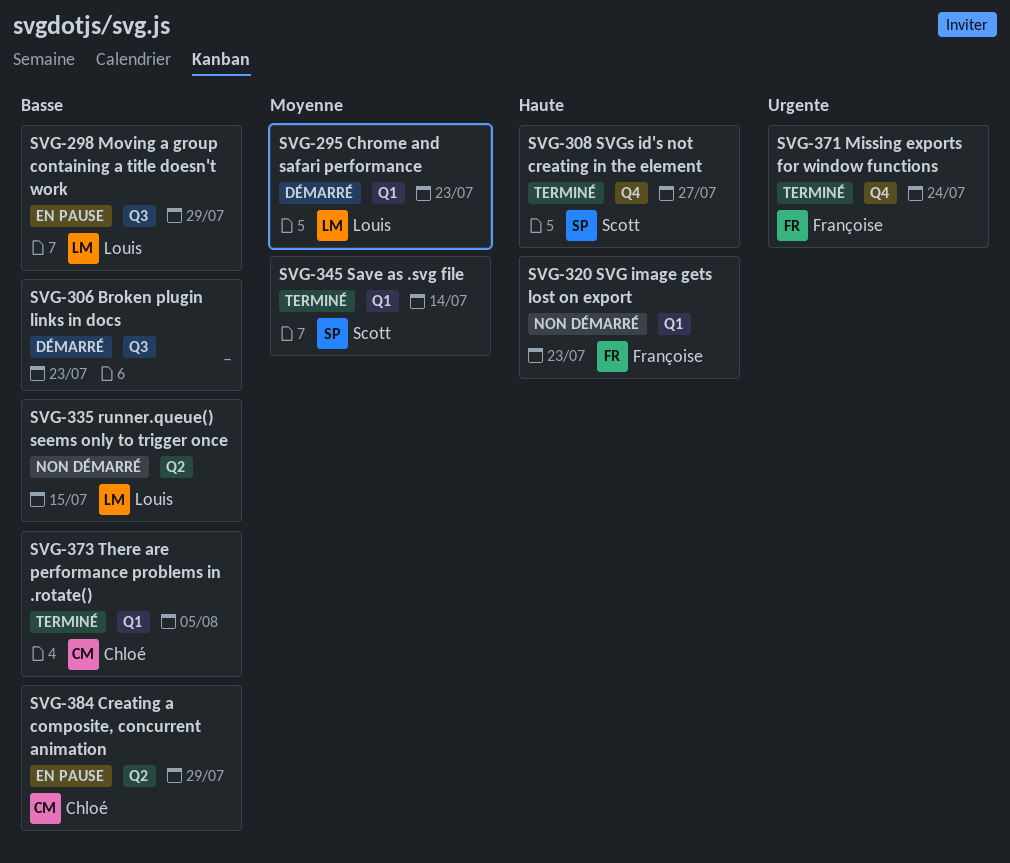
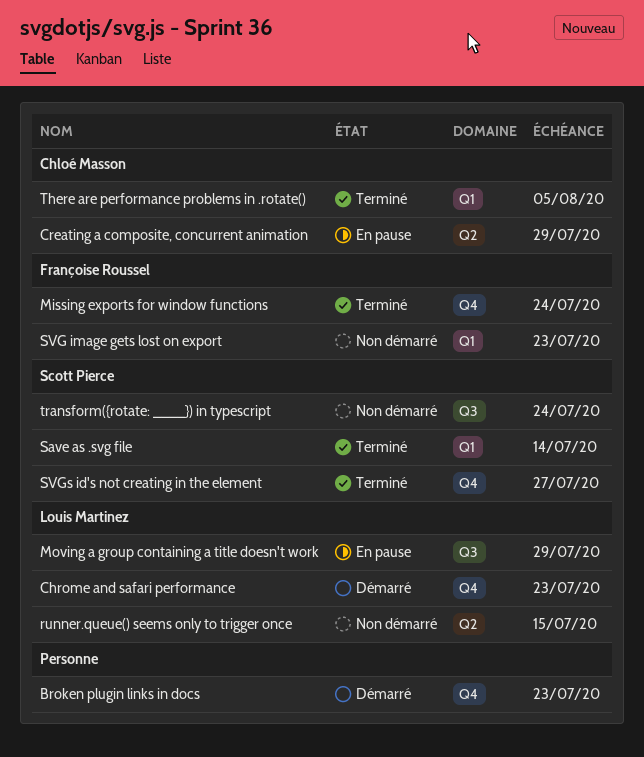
Broken plugin links in docs, label: Q3 -> Q4
Chrome and safari performance, label: Q1 -> Q4
transform({rotate: ____}) in typescript: none -> present

